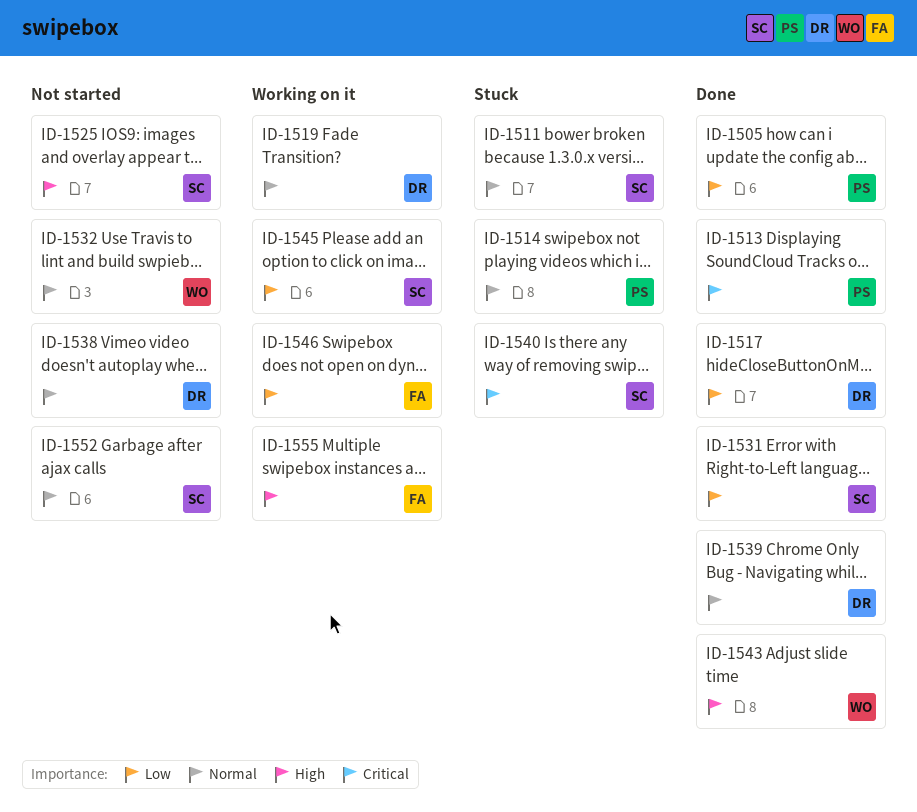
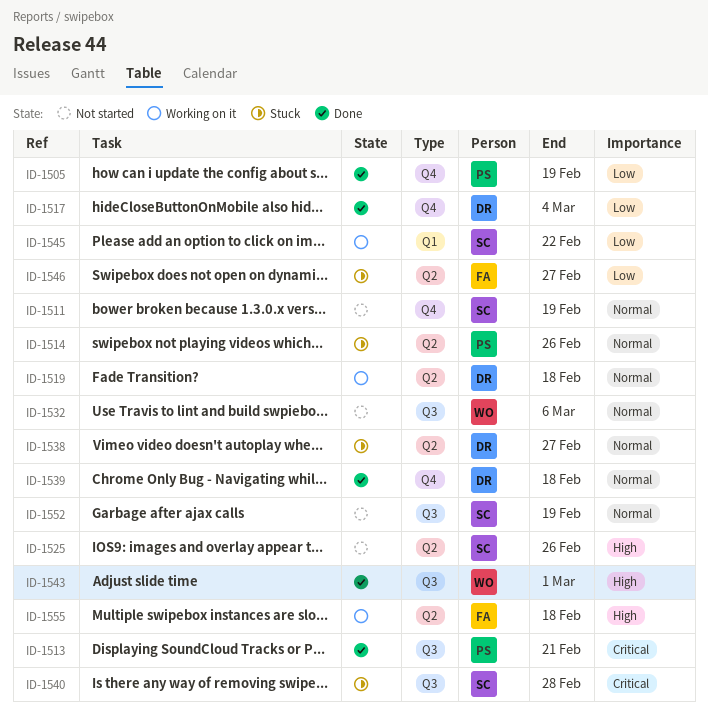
ID-1511, status: Stuck -> Not started
ID-1531: present -> none
ID-1538, status: Not started -> Stuck
ID-1546, status: Working on it -> Stuck

